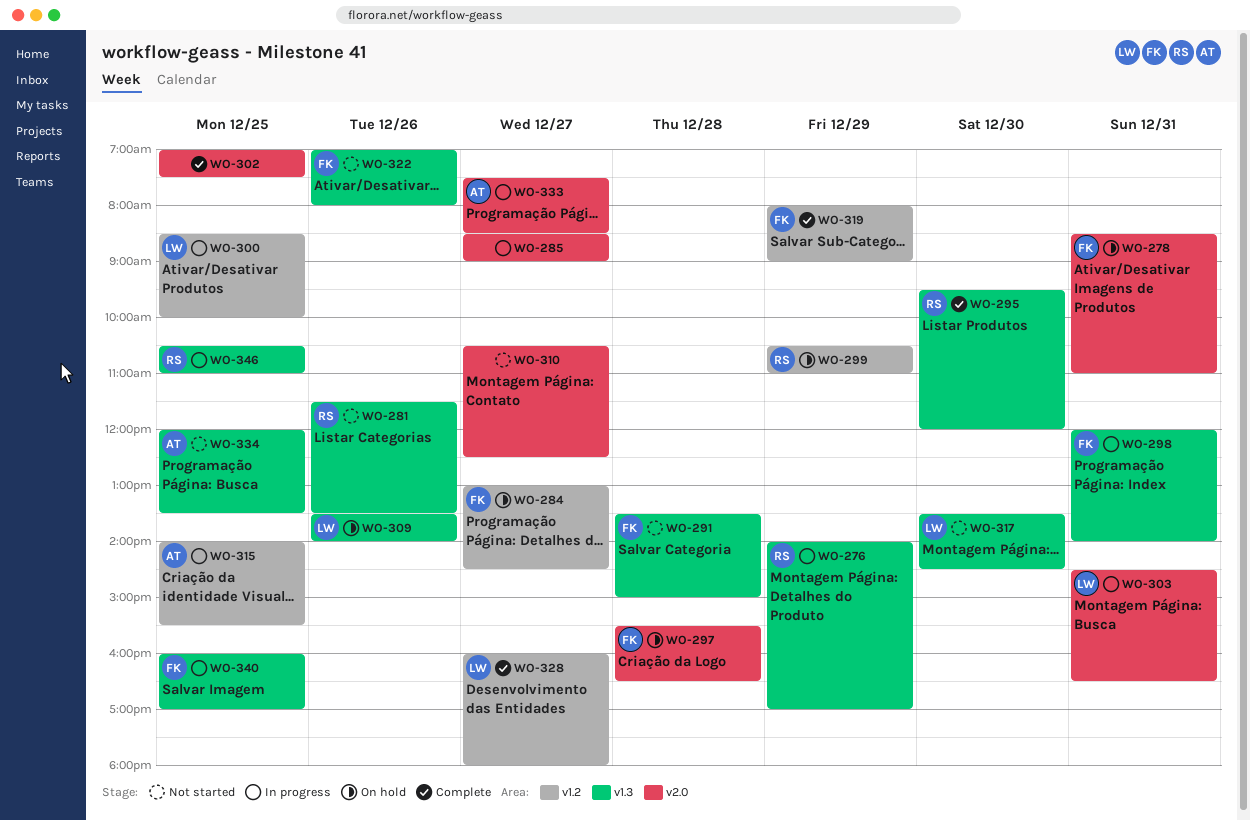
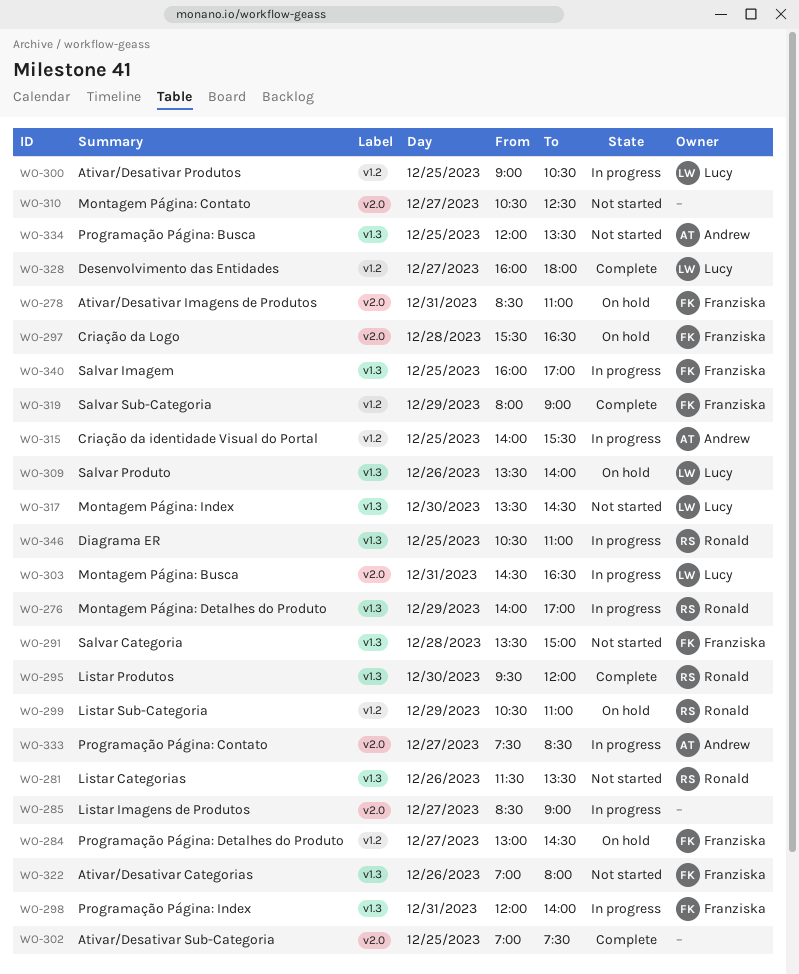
WO-300, begins: 08:30 -> 09:00
WO-300, ends: 10:00 -> 10:30

